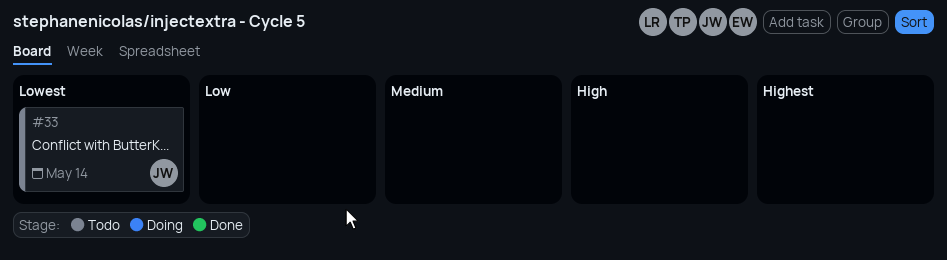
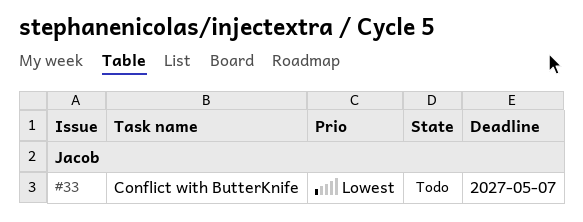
#33, due: May 14 -> May 7

